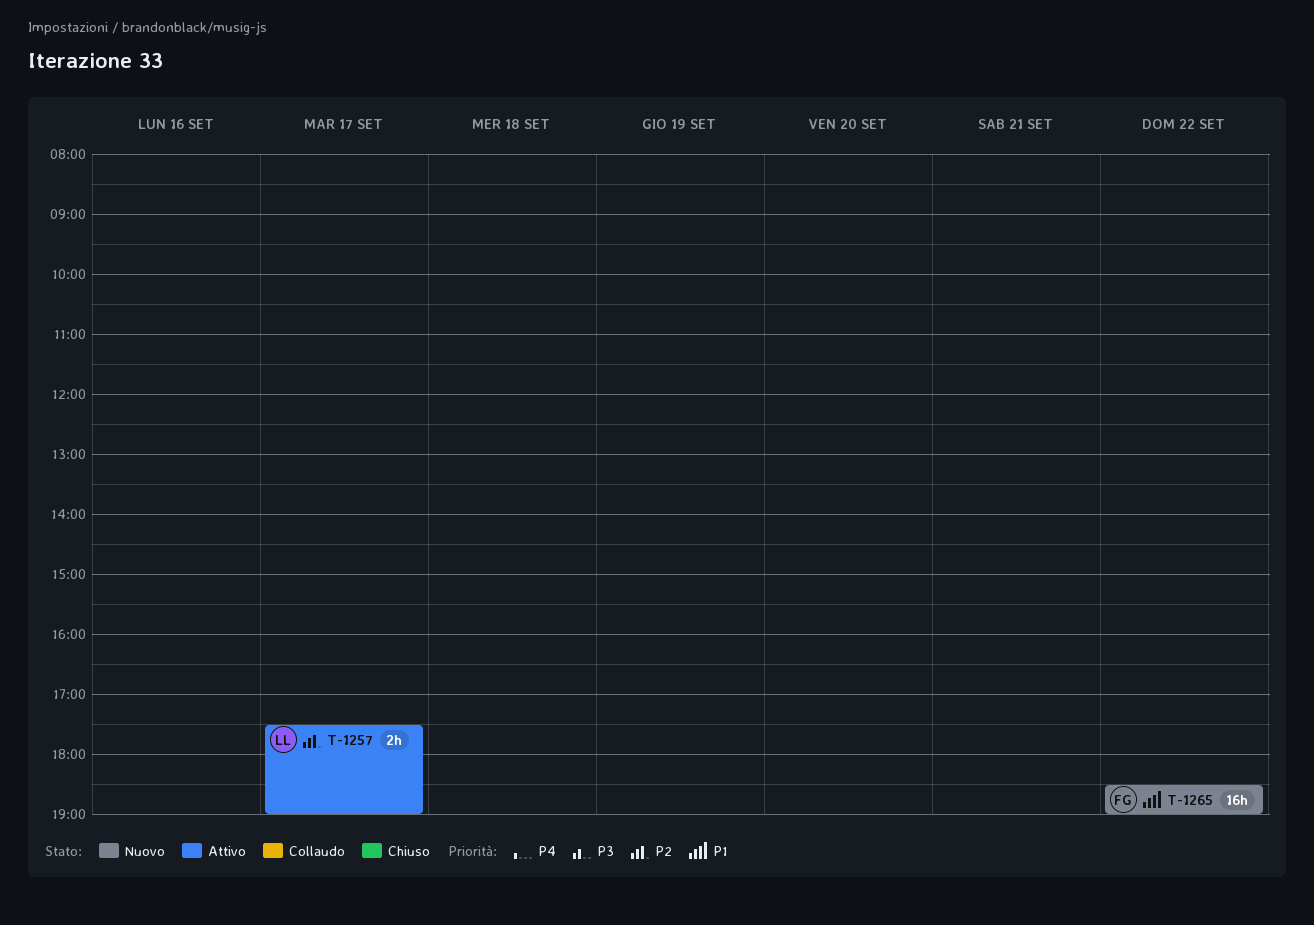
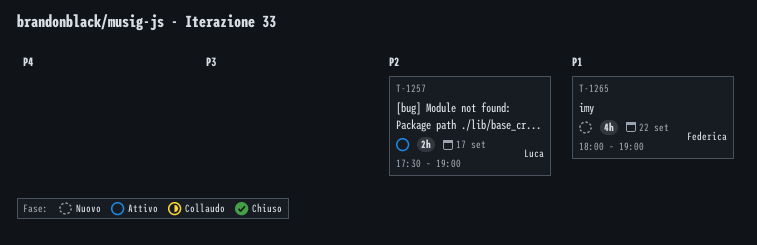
T-1265, estimate: 16h -> 4h
T-1265, begins: 18:30 -> 18:00

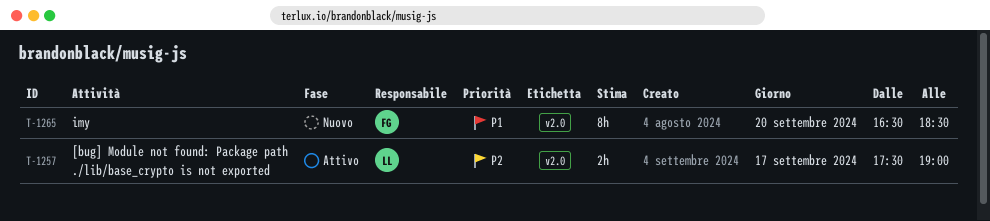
T-1265, estimate: 4h -> 8h
T-1265, day: Sep 22 -> Sep 20
T-1265, begins: 18:00 -> 16:30
T-1265, ends: 19:00 -> 18:30

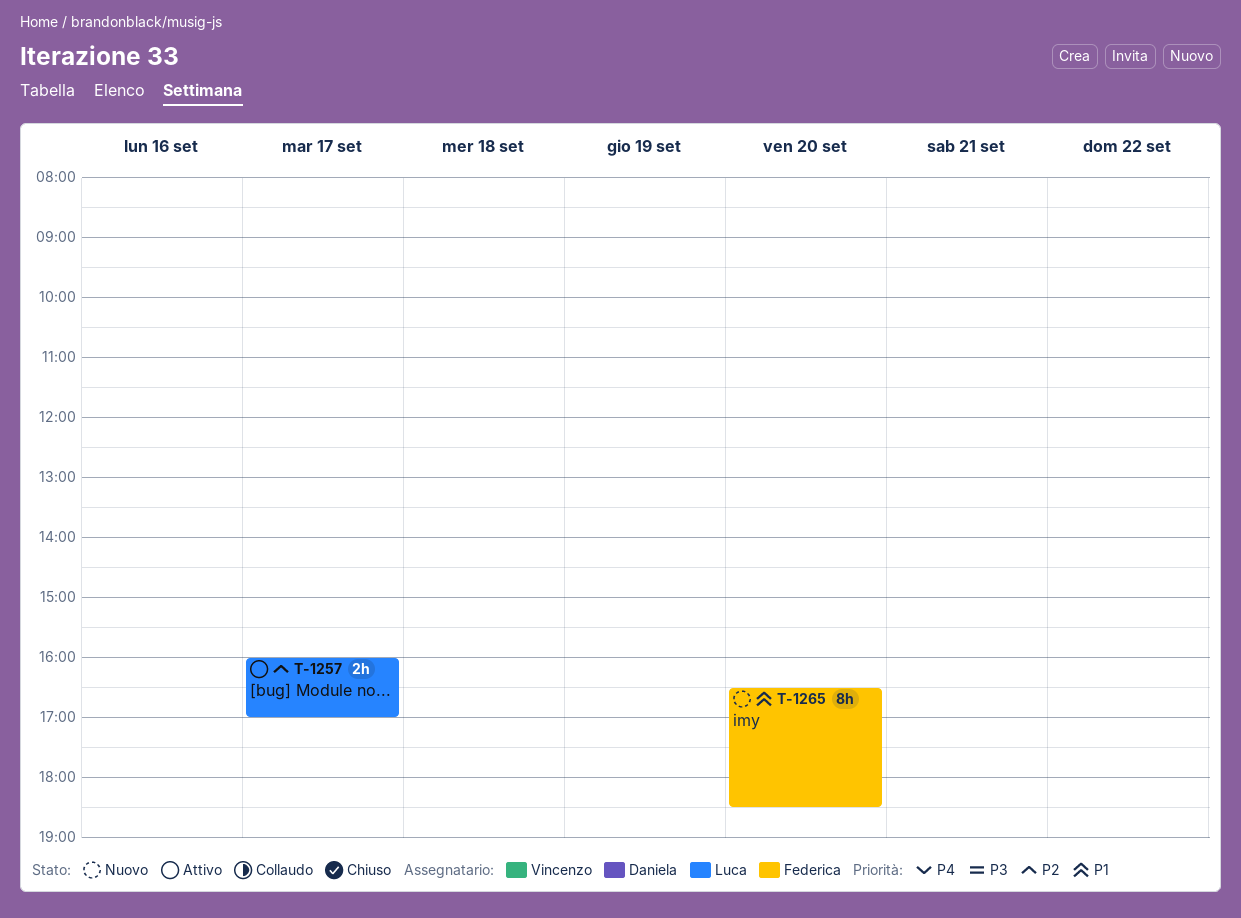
T-1257, begins: 17:30 -> 16:00
T-1257, ends: 19:00 -> 17:00

